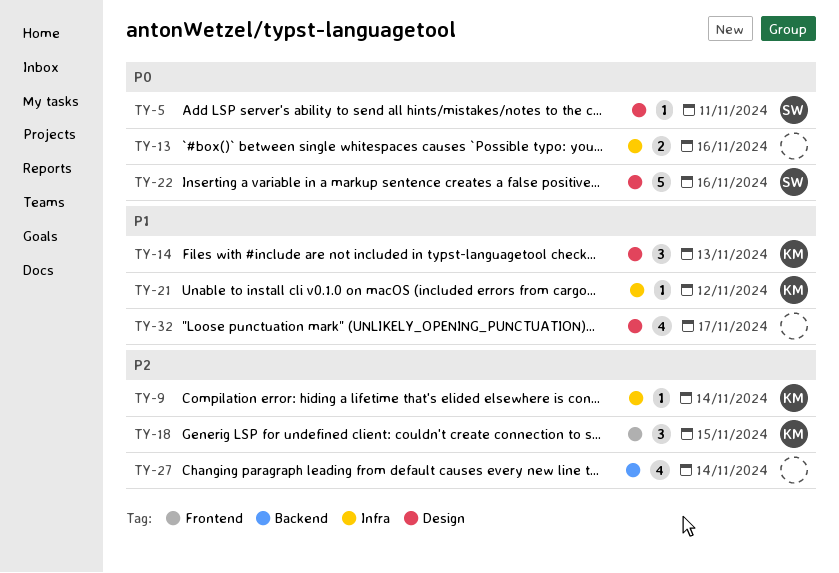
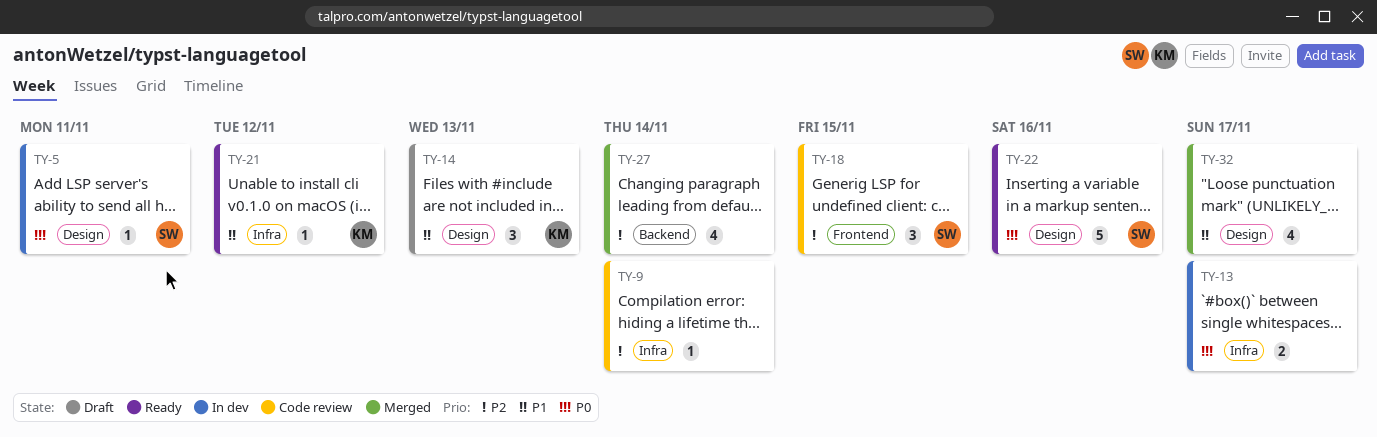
TY-9, owner: KM -> none
TY-13, due: Nov 16 -> Nov 17
TY-18, owner: KM -> SW

